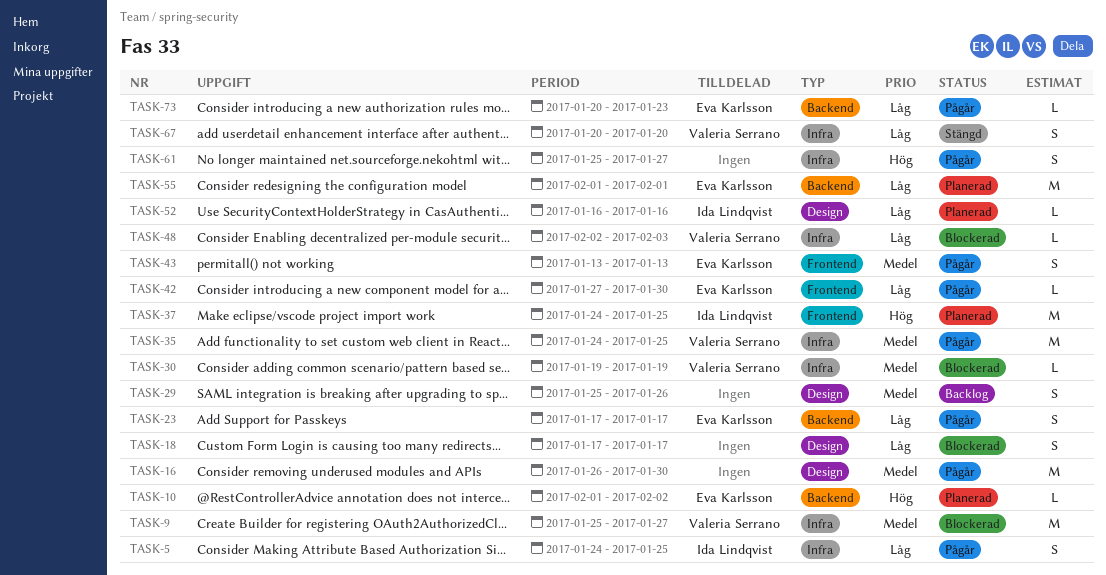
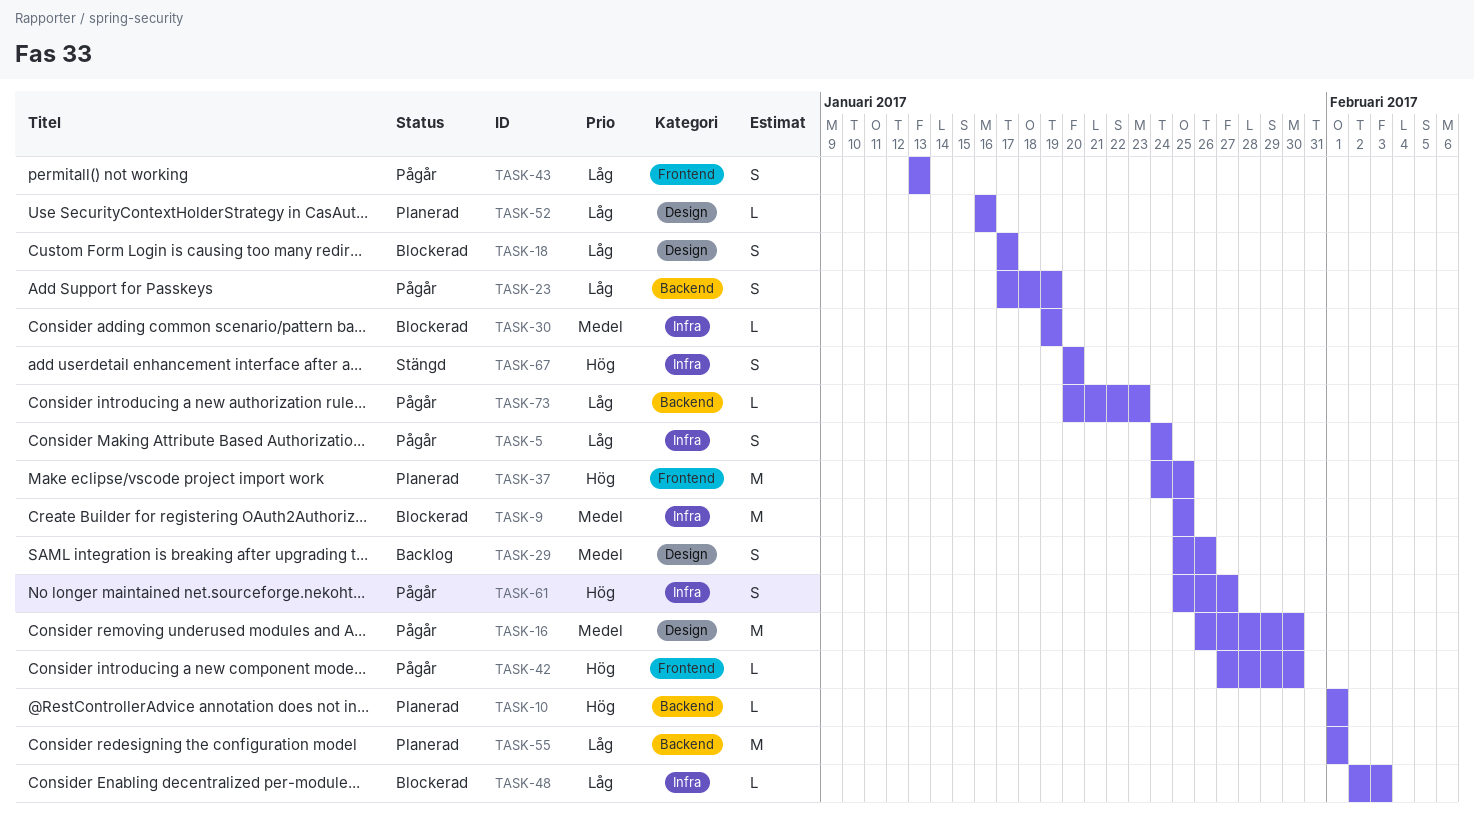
TASK-5, due: Jan 25 -> Jan 24
TASK-9, due: Jan 27 -> Jan 25
TASK-10, due: Feb 2 -> Feb 1
TASK-23, due: Jan 17 -> Jan 19
TASK-35: present -> none
TASK-42, priority: Låg -> Hög
TASK-43, priority: Medel -> Låg
TASK-67, priority: Låg -> Hög

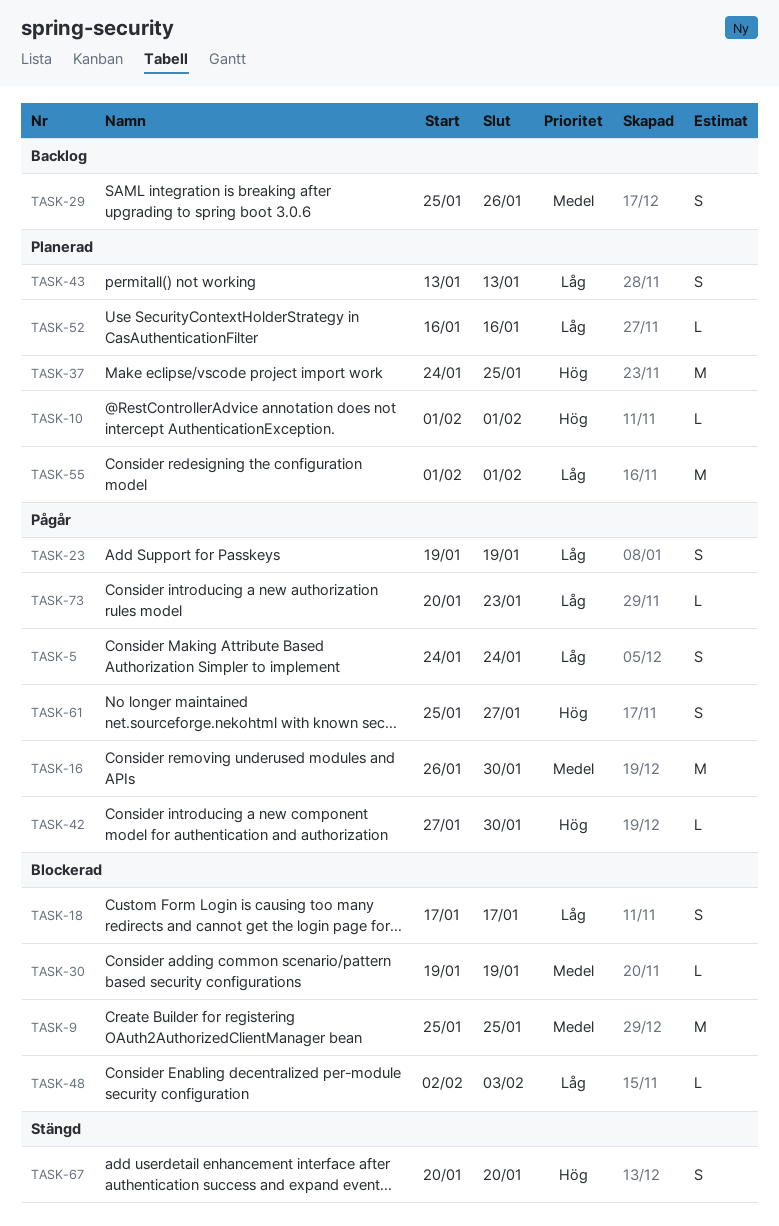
TASK-23, start: Jan 17 -> Jan 19
TASK-43, status: Pågår -> Planerad

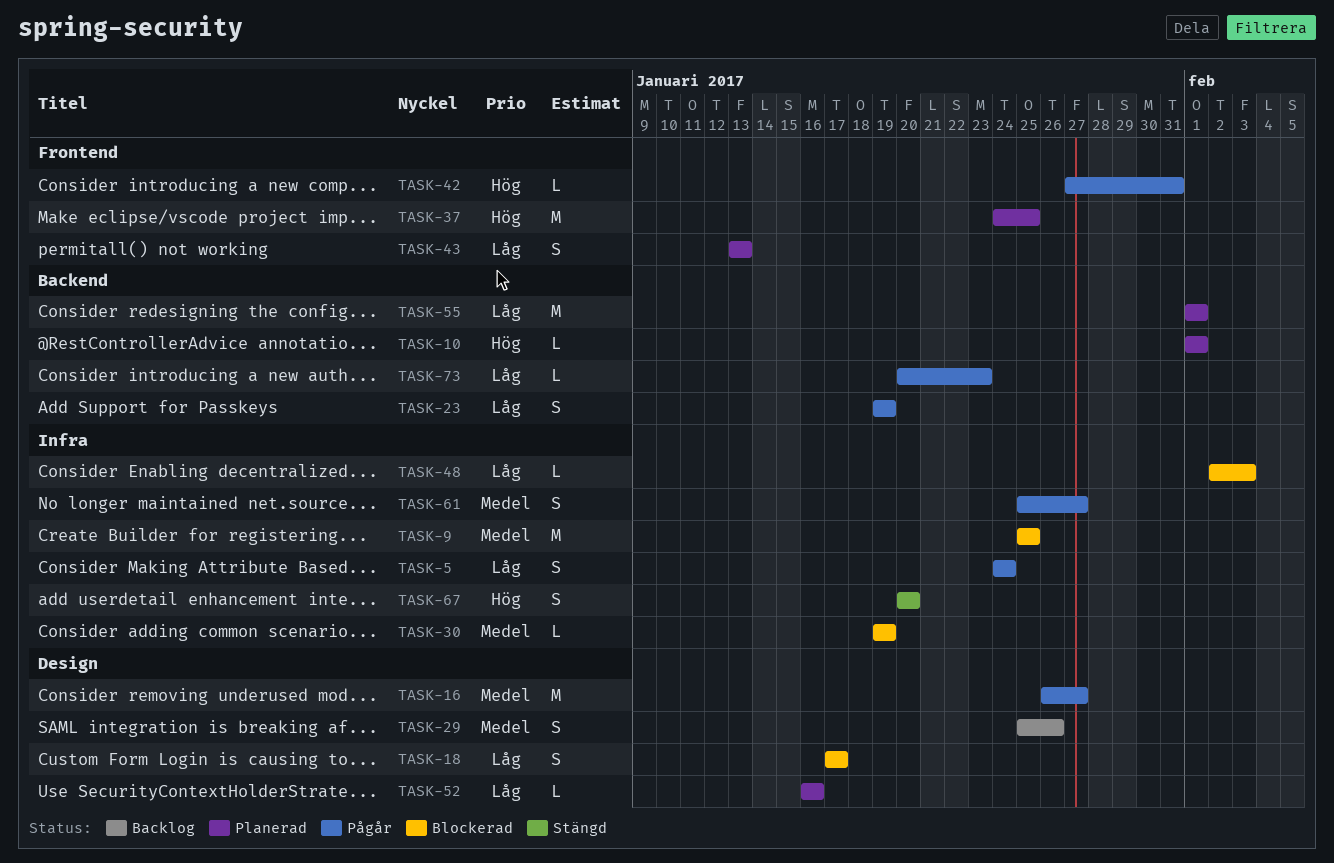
TASK-16, due: Jan 30 -> Jan 27
TASK-42, due: Jan 30 -> Jan 31
TASK-61, priority: Hög -> Medel

